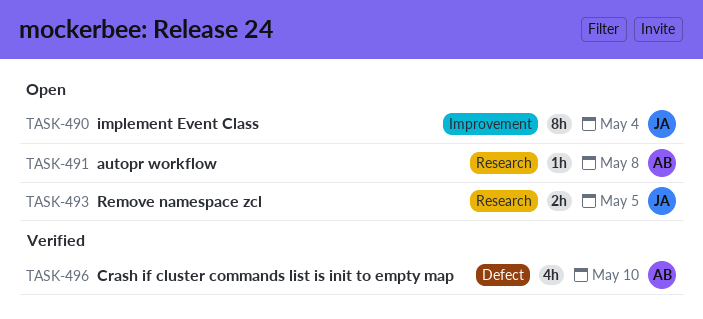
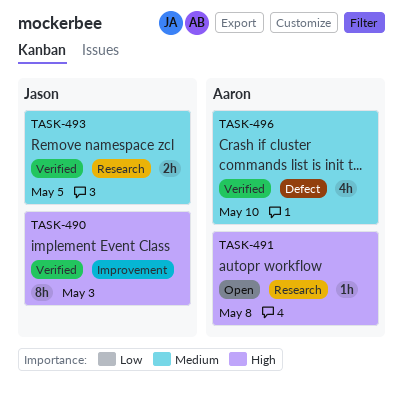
TASK-490, status: Open -> Verified
TASK-490, due: May 4 -> May 3
TASK-493, status: Open -> Verified

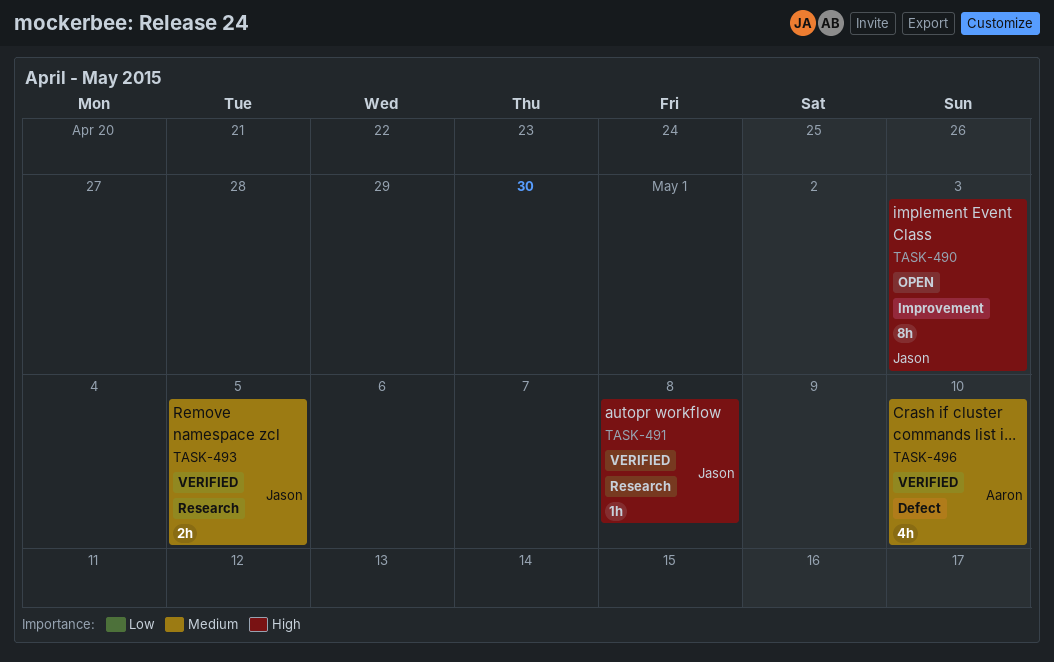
TASK-490, status: Verified -> Open
TASK-491, status: Open -> Verified
TASK-491, owner: Aaron -> Jason

